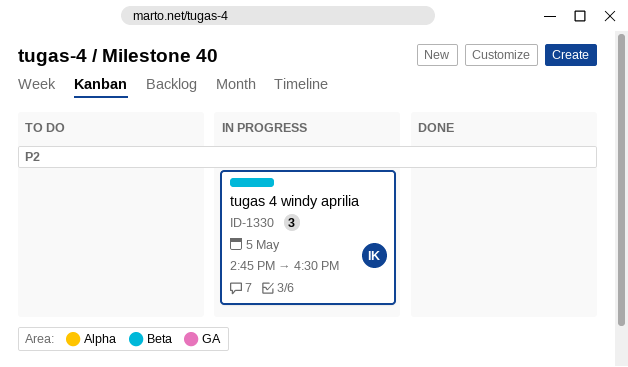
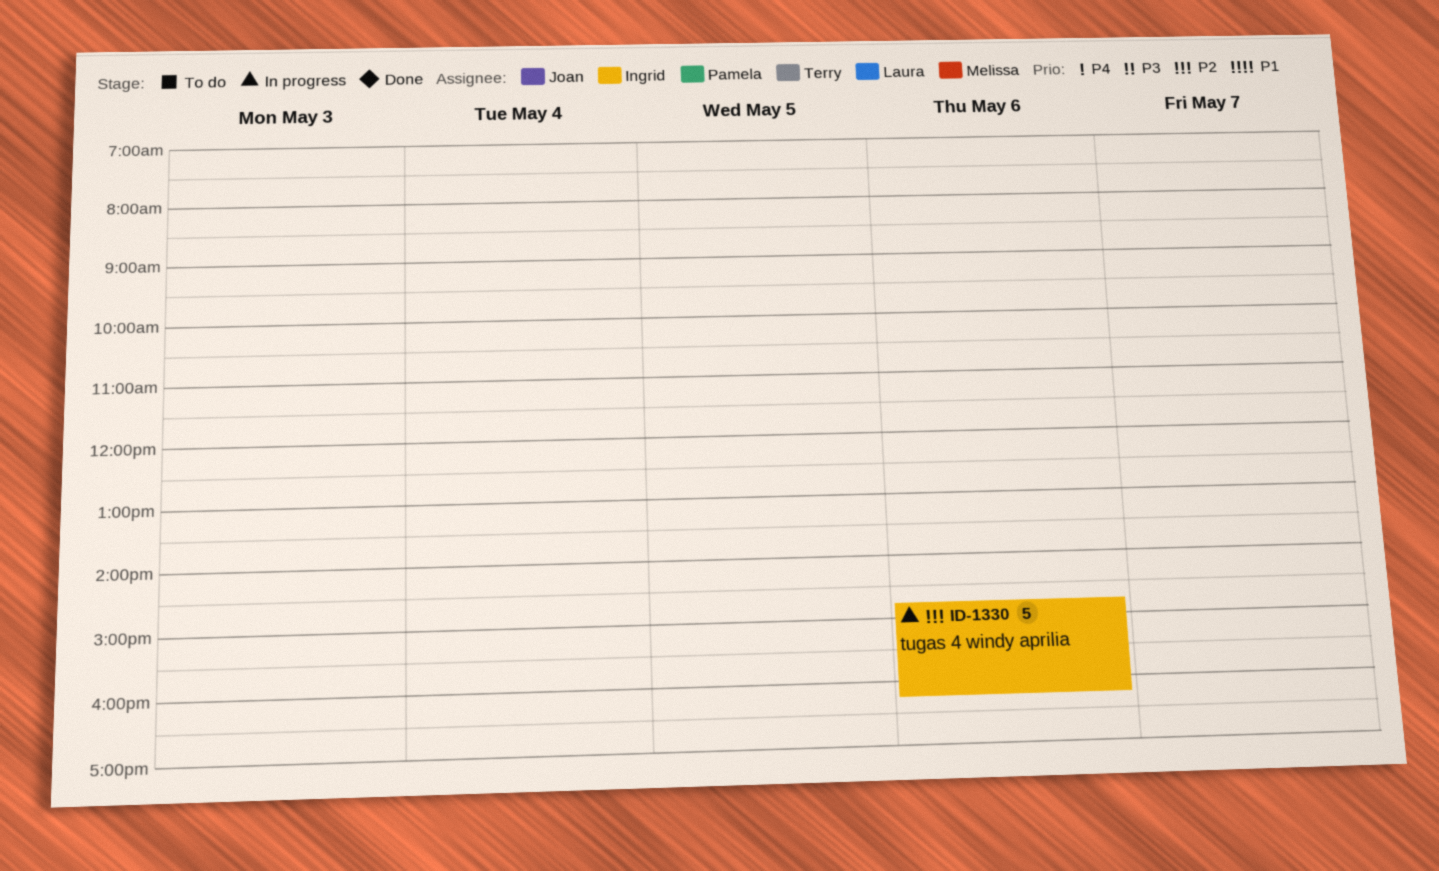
ID-1330, estimate: 3 -> 5
ID-1330, day: May 5 -> May 6
ID-1330, ends: 16:30 -> 16:15

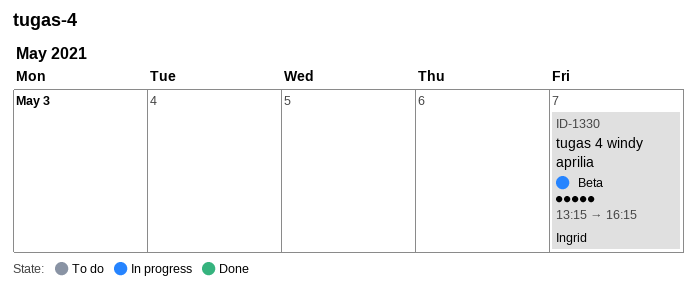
ID-1330, day: May 6 -> May 7
ID-1330, begins: 14:45 -> 13:15

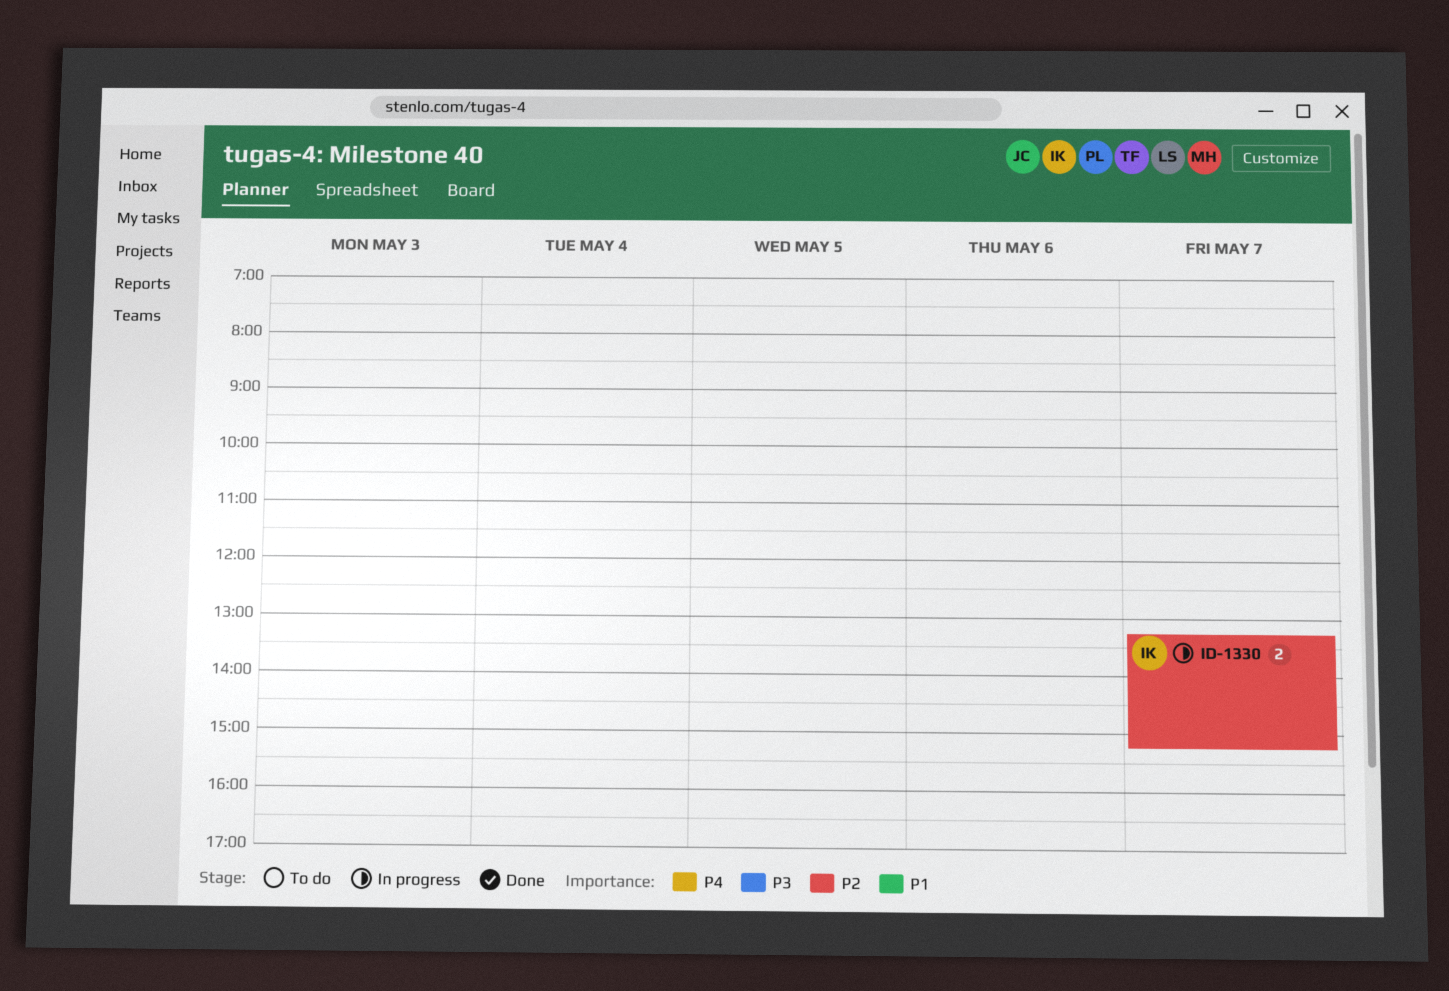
ID-1330, estimate: 5 -> 2
ID-1330, ends: 16:15 -> 15:15

